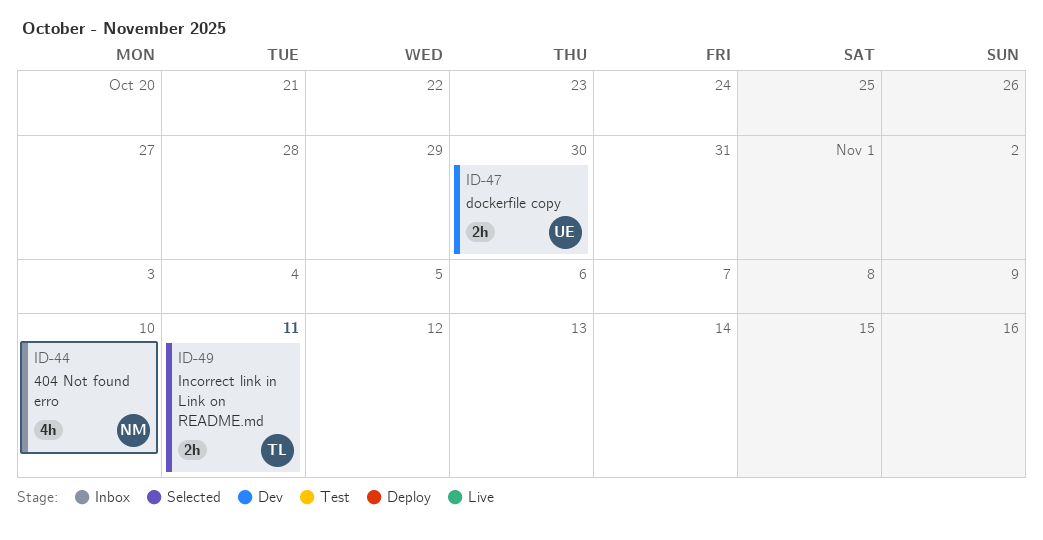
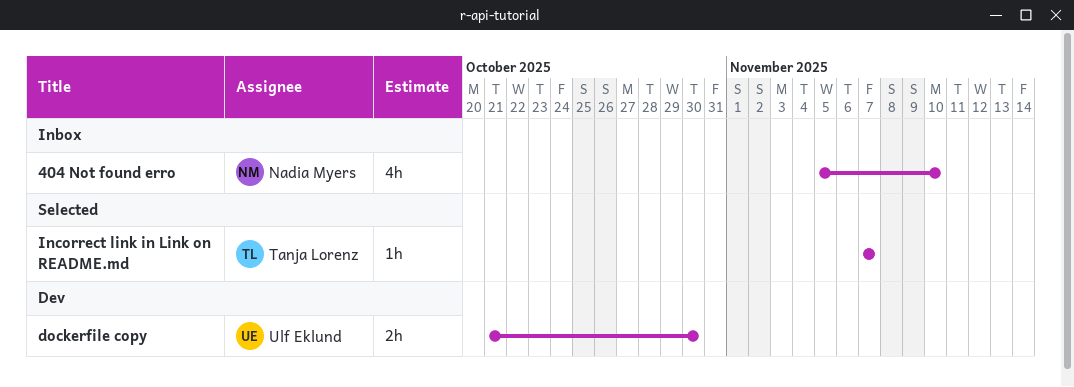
Incorrect link in Link on README.md, estimate: 2h -> 1h
Incorrect link in Link on README.md, due: Nov 11 -> Nov 7

